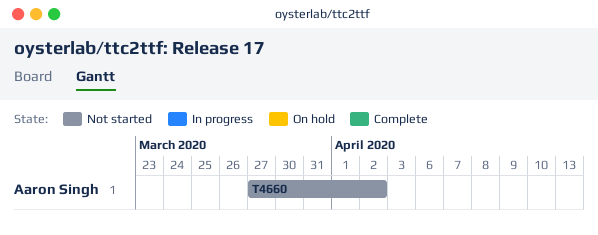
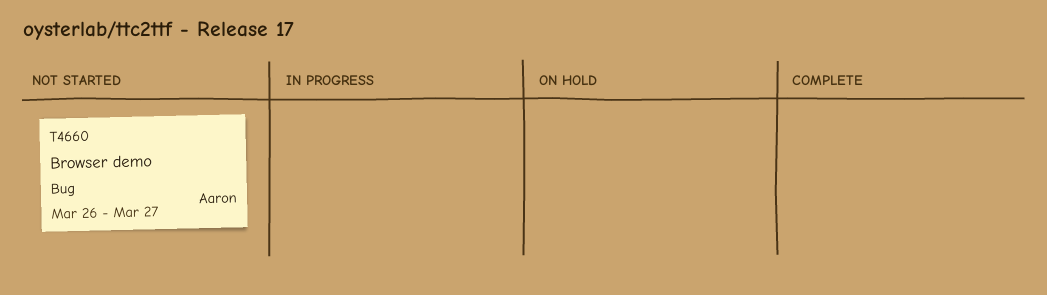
T4660, start: Mar 27 -> Mar 26
T4660, due: Apr 2 -> Mar 27

